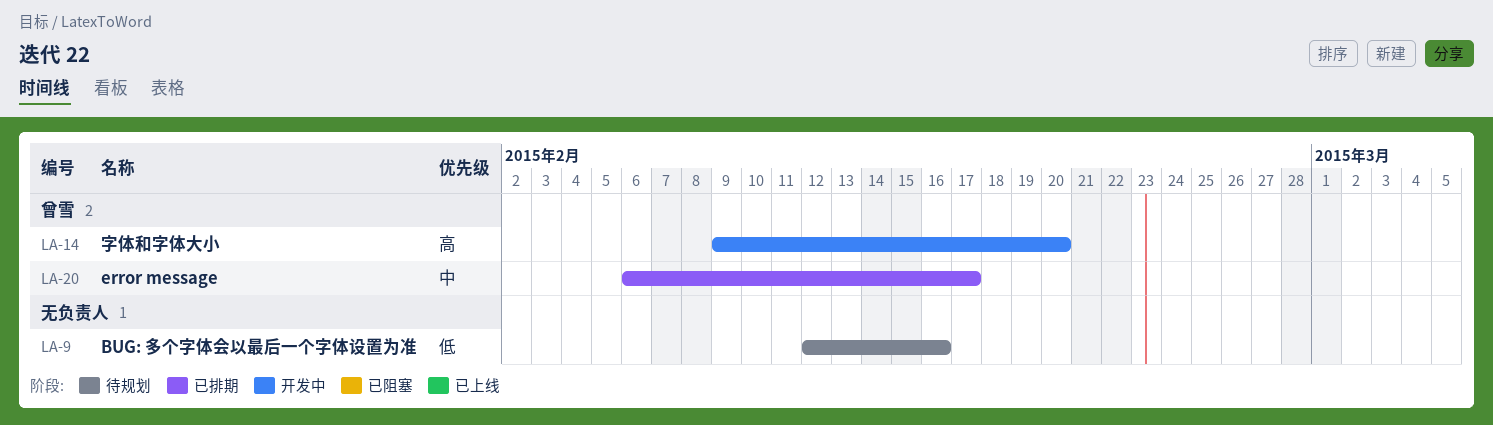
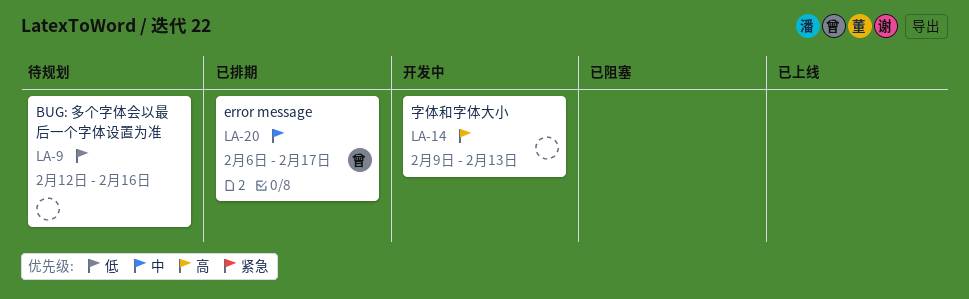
LA-14, owner: 曾雪 -> none
LA-14, due: Feb 20 -> Feb 13

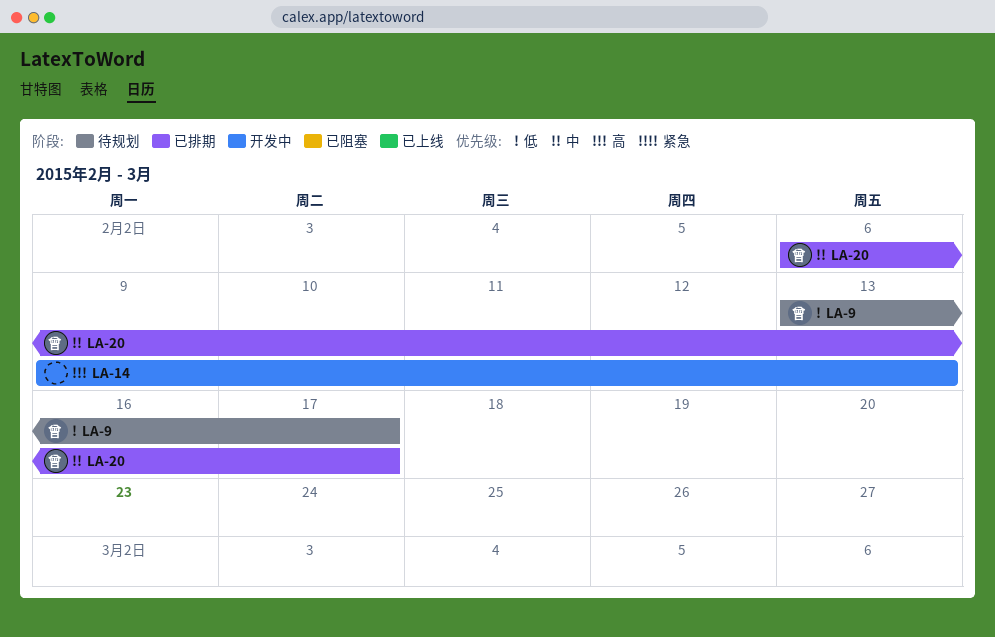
LA-9, owner: none -> 曾
LA-9, start: Feb 12 -> Feb 13
LA-9, due: Feb 16 -> Feb 17

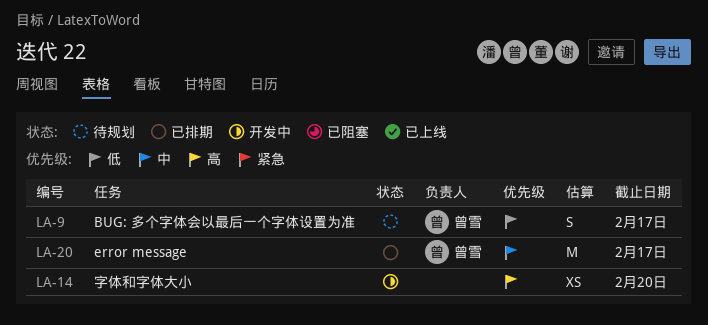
LA-14, due: Feb 13 -> Feb 20

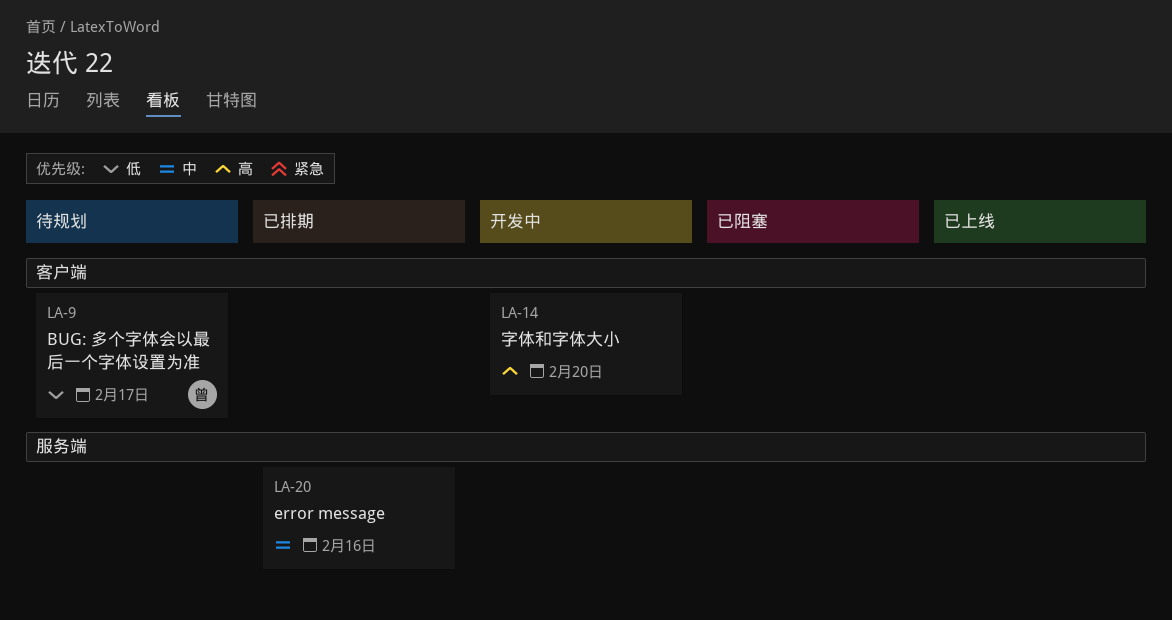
LA-20, owner: 曾雪 -> none
LA-20, due: Feb 17 -> Feb 16

